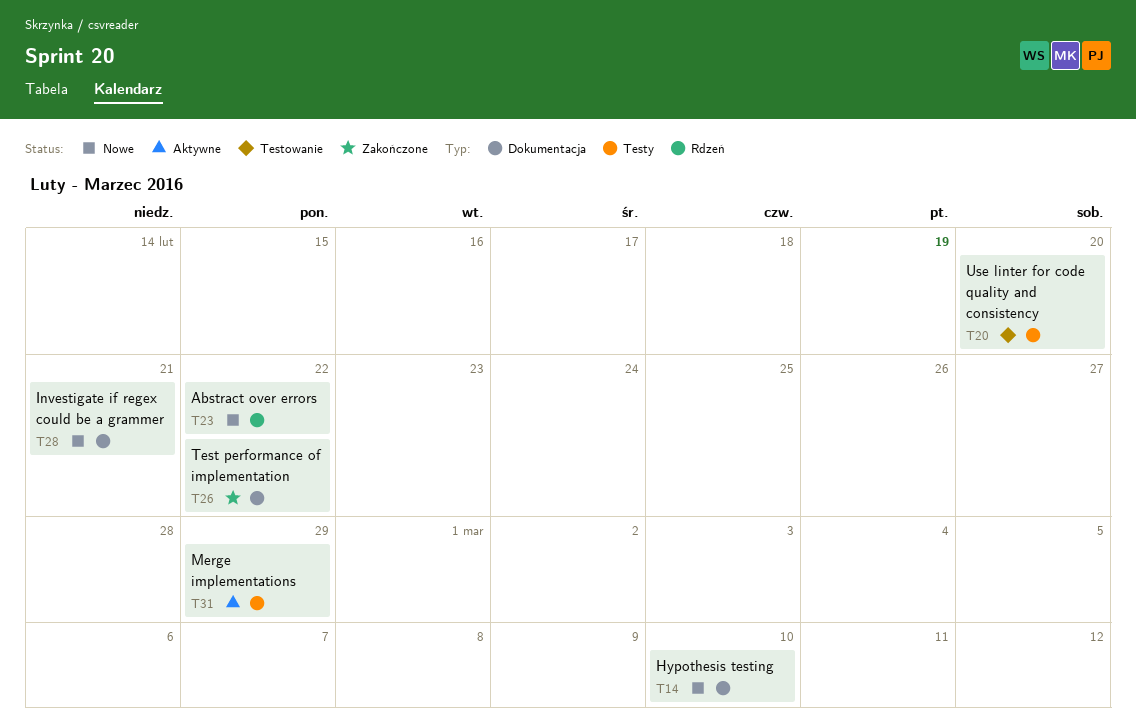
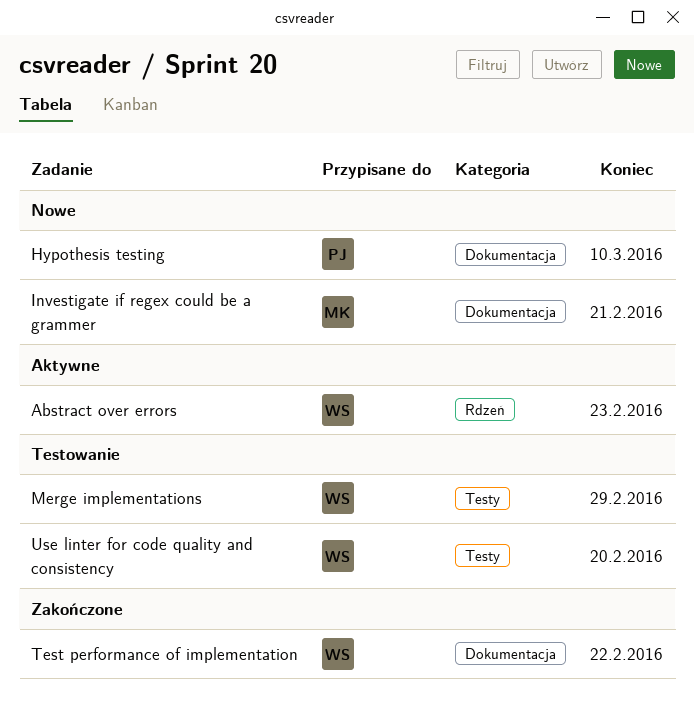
Abstract over errors, status: Nowe -> Aktywne
Abstract over errors, due: Feb 22 -> Feb 23
Merge implementations, status: Aktywne -> Testowanie

